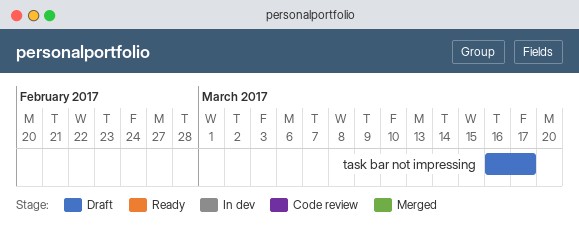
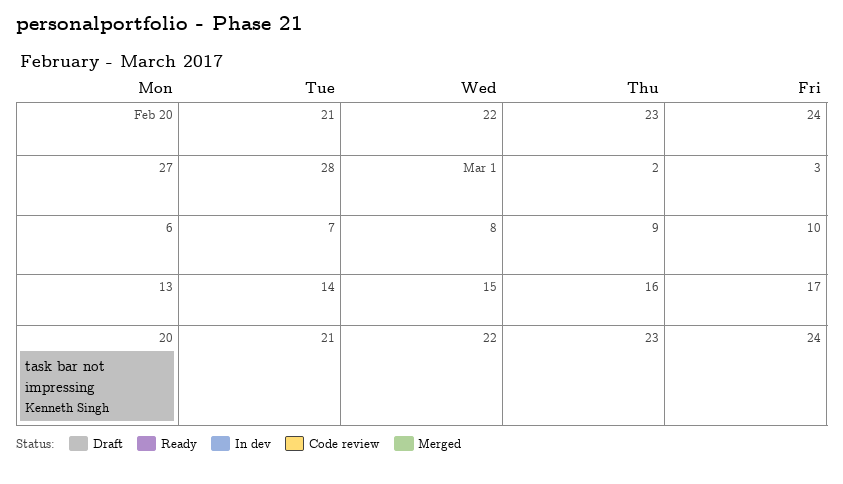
task bar not impressing, due: Mar 17 -> Mar 20

